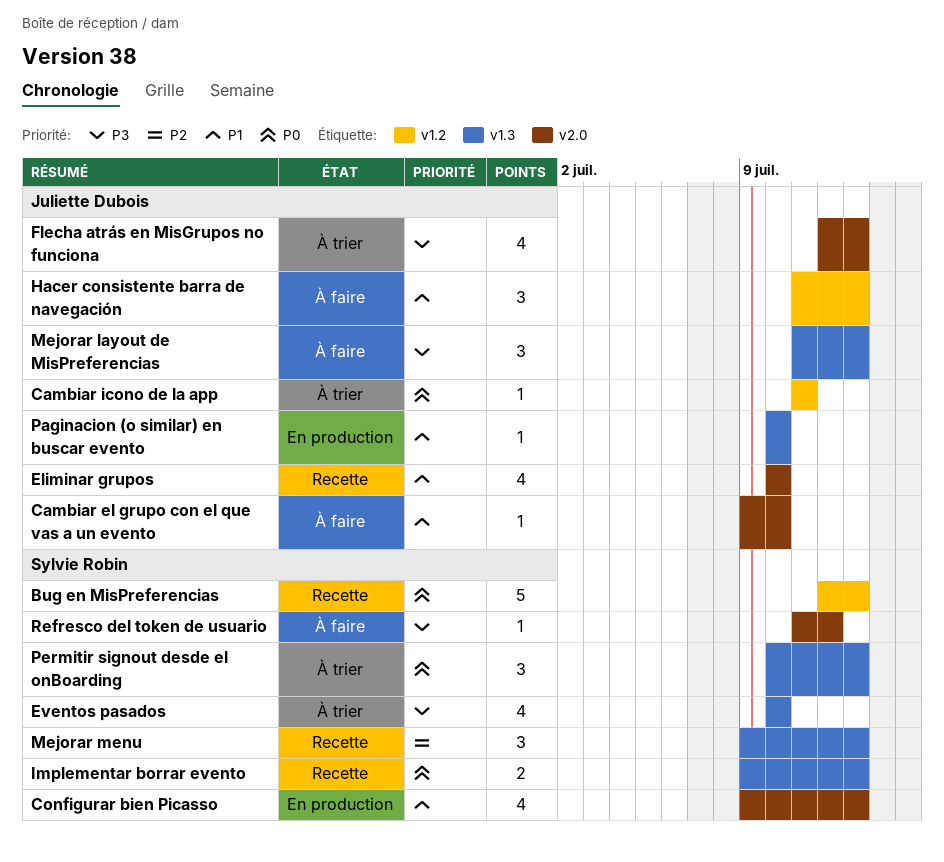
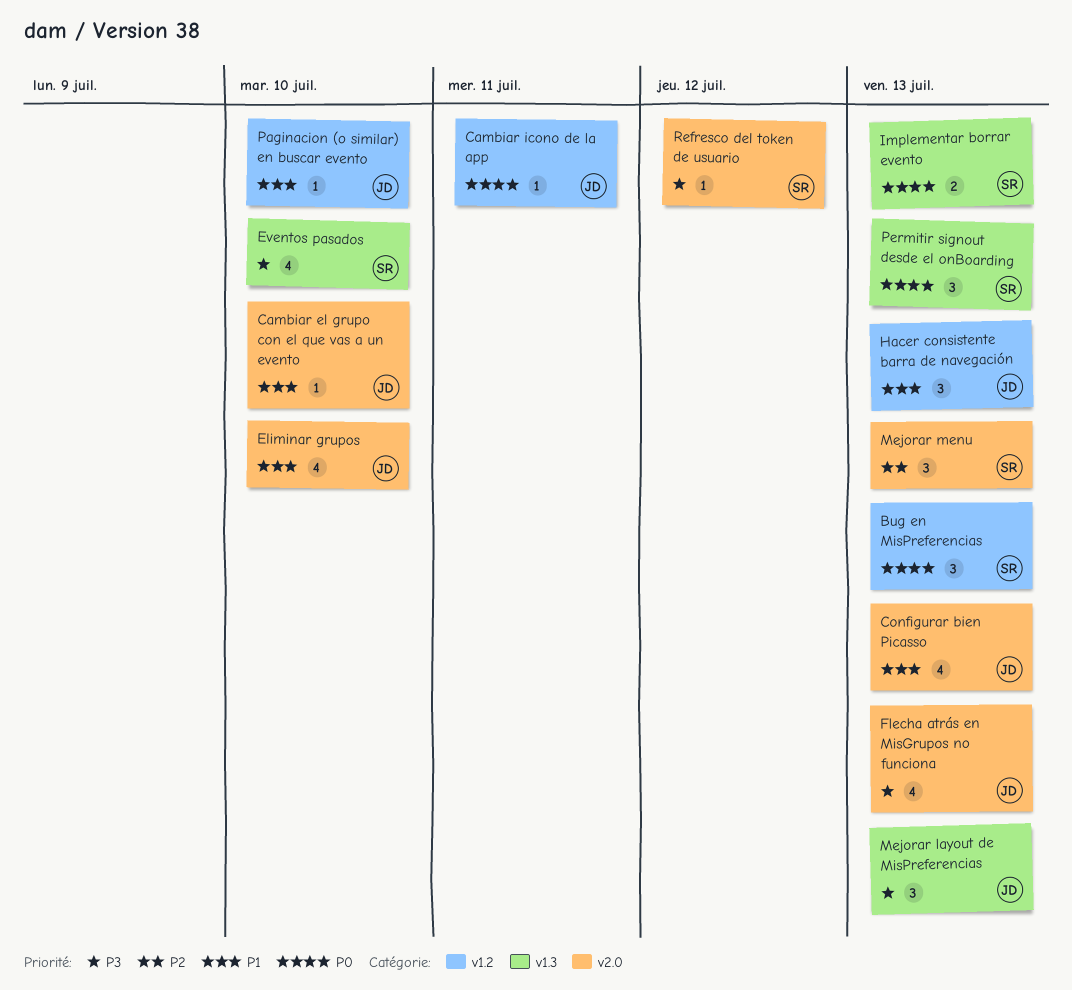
Bug en MisPreferencias, estimate: 5 -> 3
Configurar bien Picasso, owner: Sylvie Robin -> Juliette Dubois
Mejorar menu, label: v1.3 -> v2.0
Paginacion (o similar) en buscar evento, label: v1.3 -> v1.2

